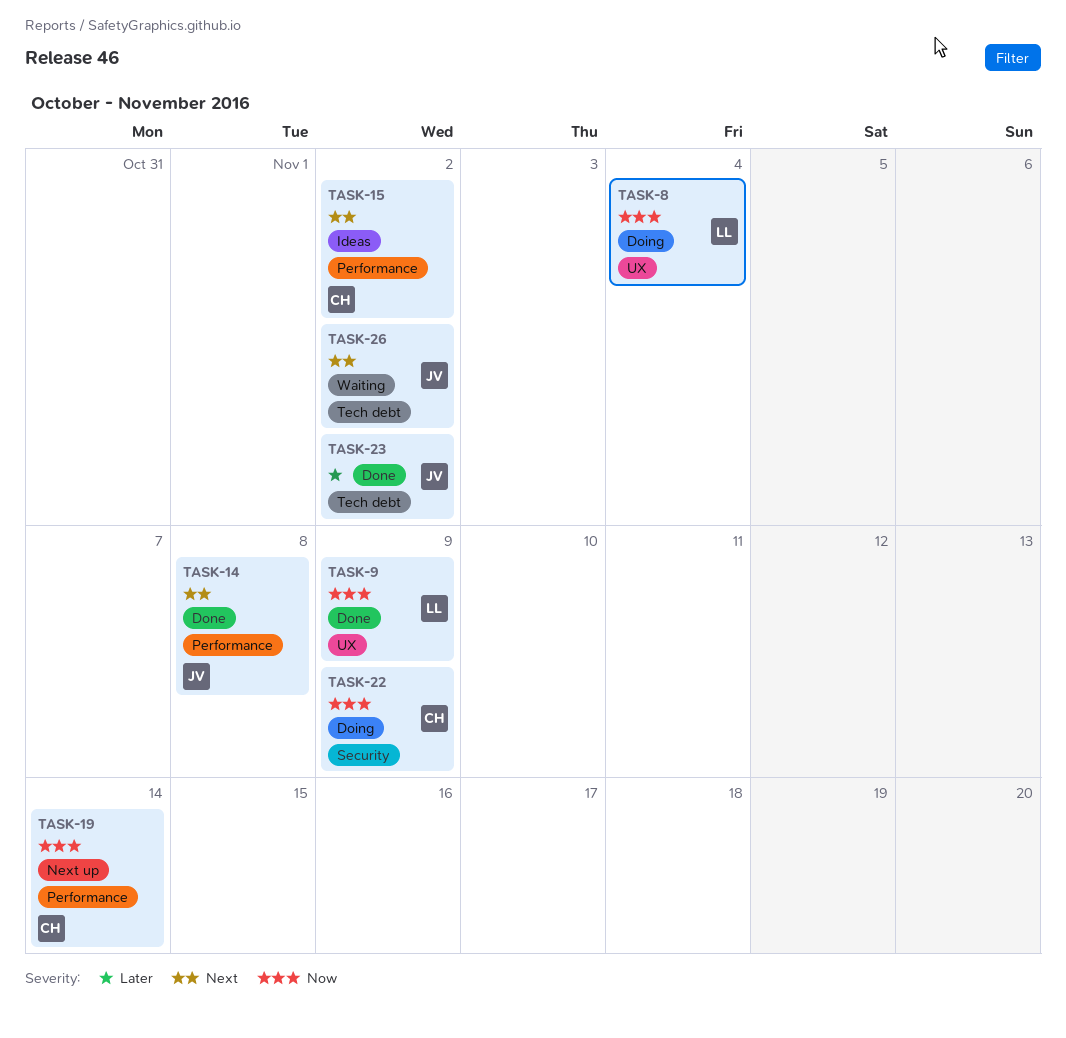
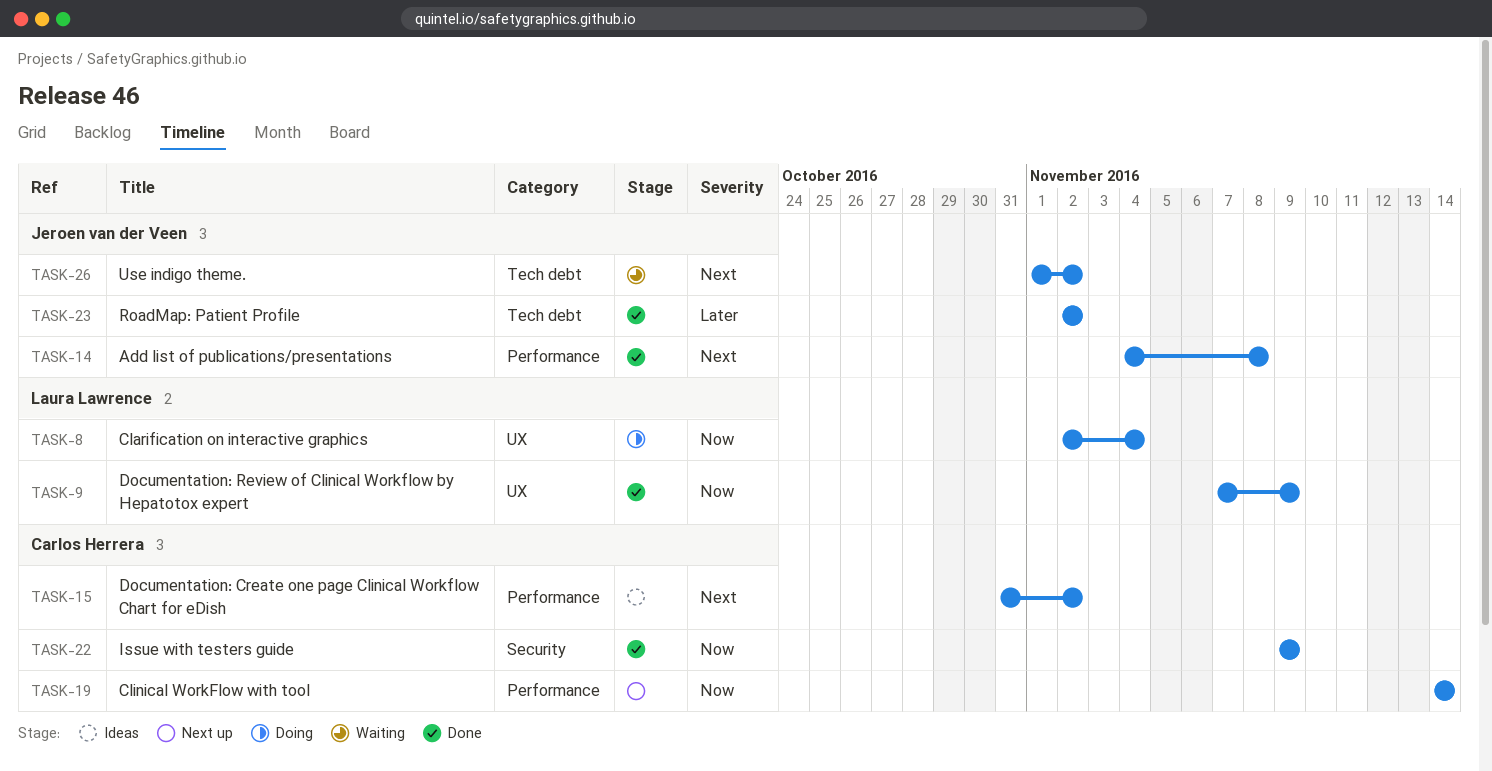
TASK-22, status: Doing -> Done

